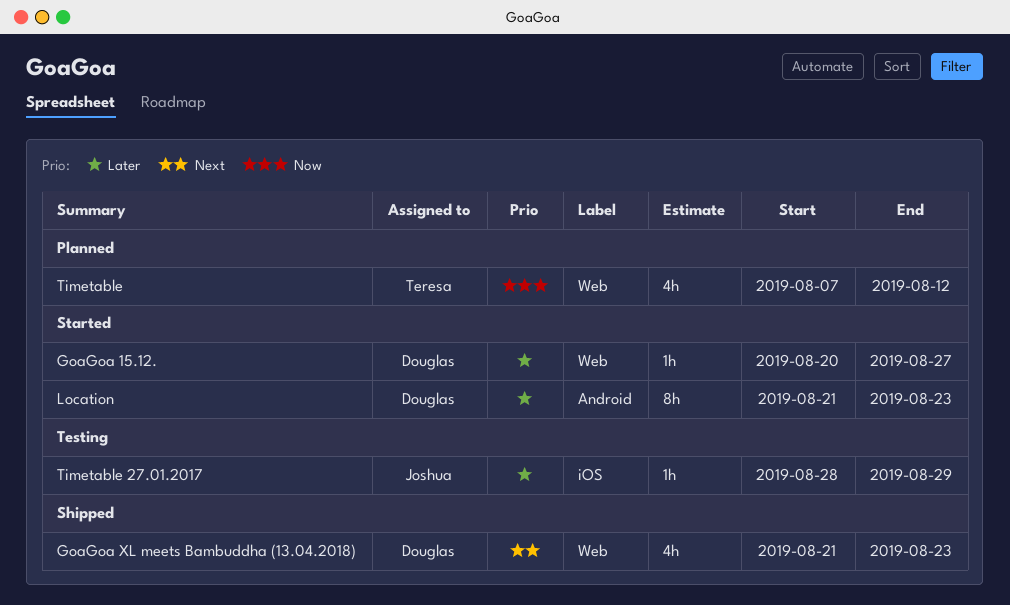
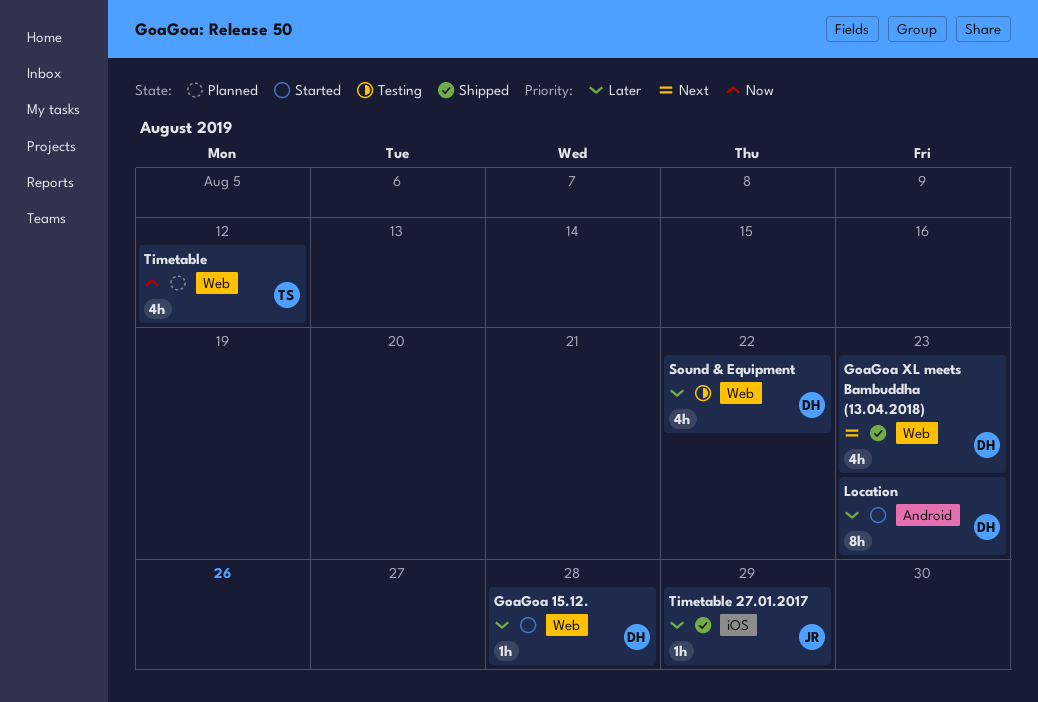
GoaGoa 15.12., due: Aug 27 -> Aug 28
Sound & Equipment: none -> present
Timetable 27.01.2017, status: Testing -> Shipped

